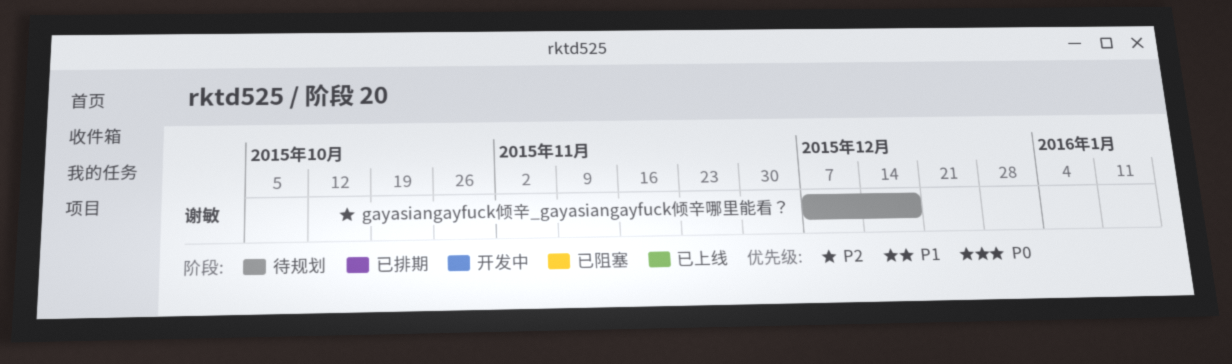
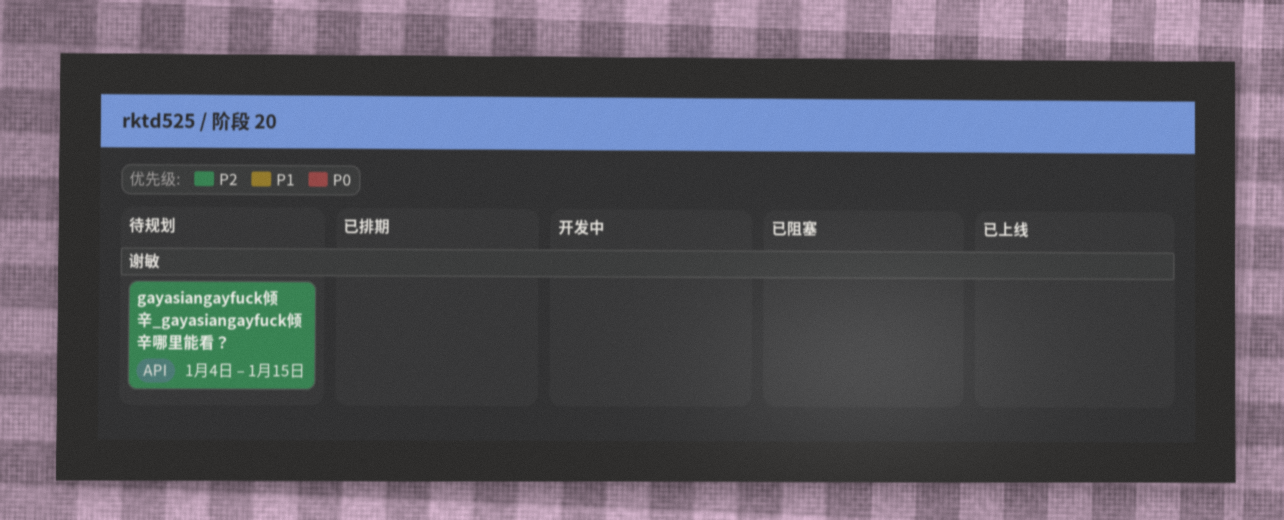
gayasiangayfuck倾辛_gayasiangayfuck倾辛哪里能看？, start: Dec 7 -> Jan 4
gayasiangayfuck倾辛_gayasiangayfuck倾辛哪里能看？, due: Dec 18 -> Jan 15

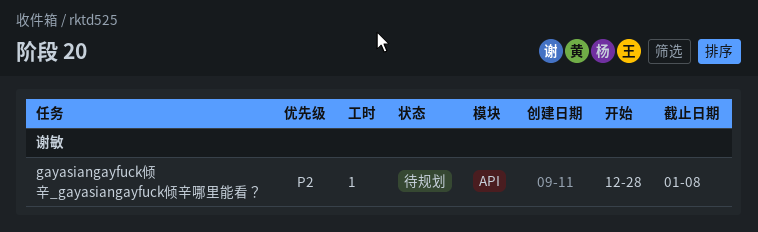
gayasiangayfuck倾辛_gayasiangayfuck倾辛哪里能看？, start: Jan 4 -> Dec 28
gayasiangayfuck倾辛_gayasiangayfuck倾辛哪里能看？, due: Jan 15 -> Jan 8

